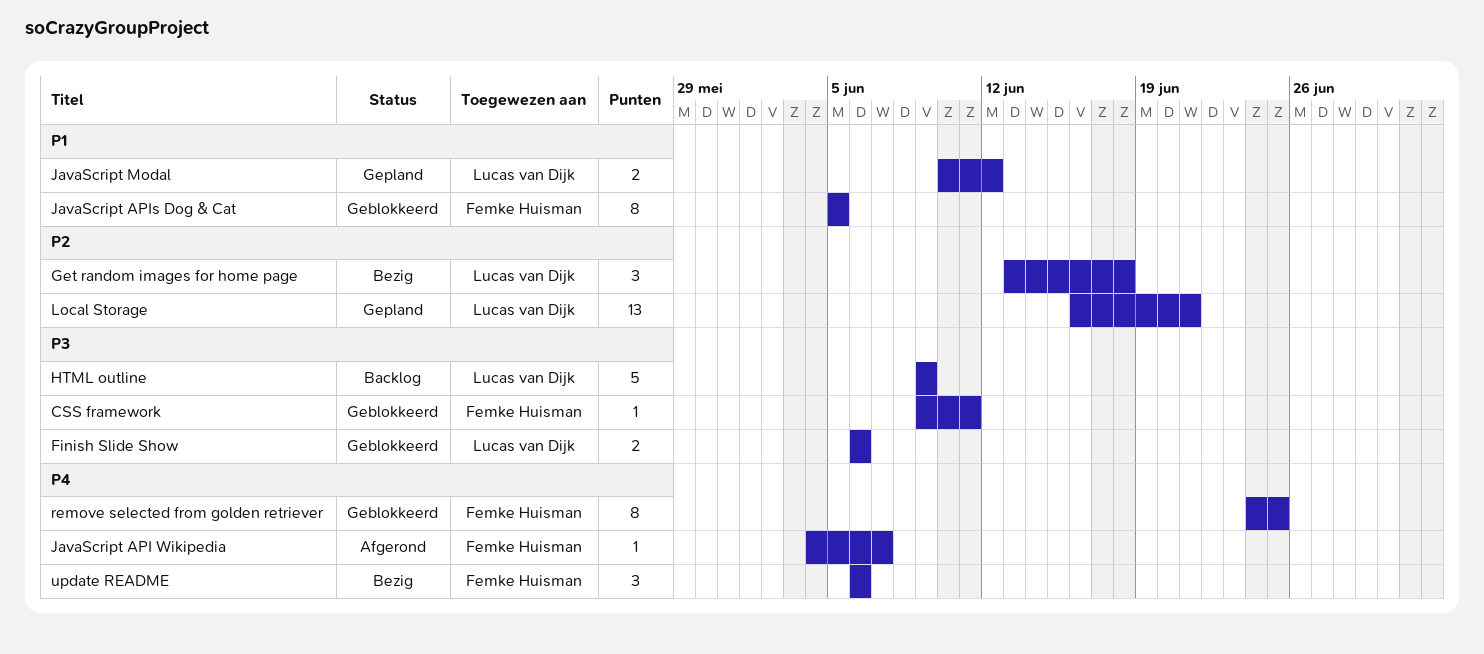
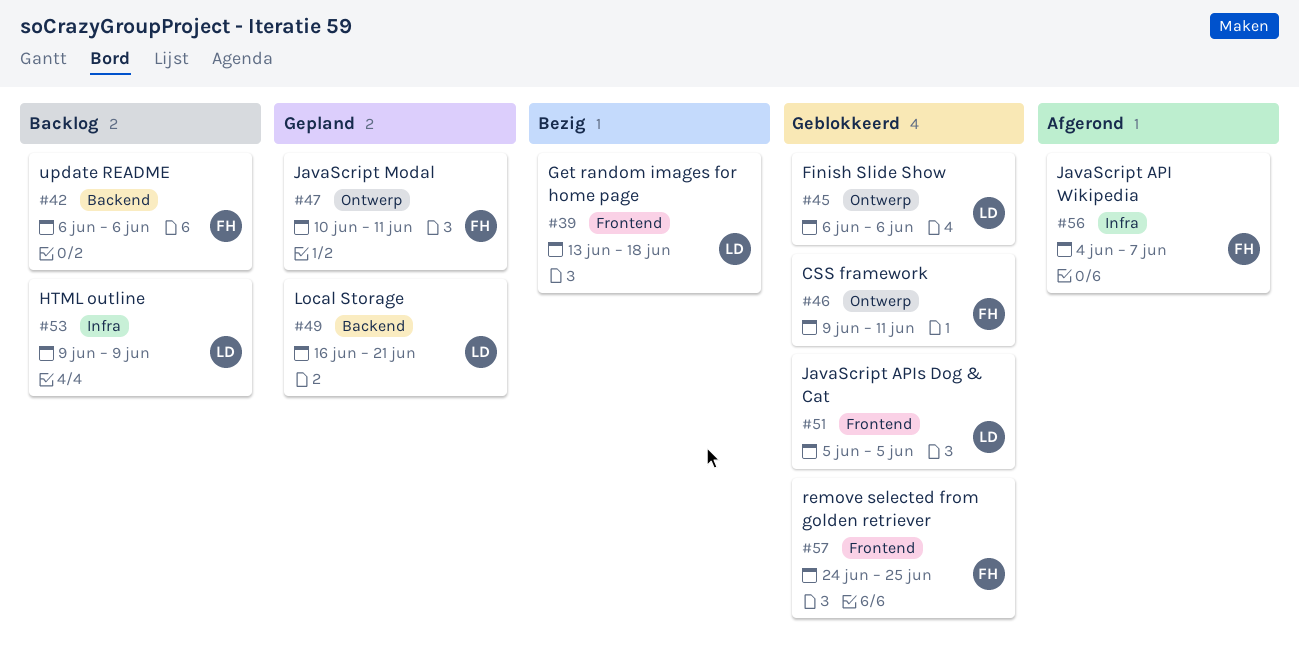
JavaScript APIs Dog & Cat, owner: Femke Huisman -> Lucas van Dijk
JavaScript Modal, owner: Lucas van Dijk -> Femke Huisman
JavaScript Modal, due: Jun 12 -> Jun 11
update README, status: Bezig -> Backlog

